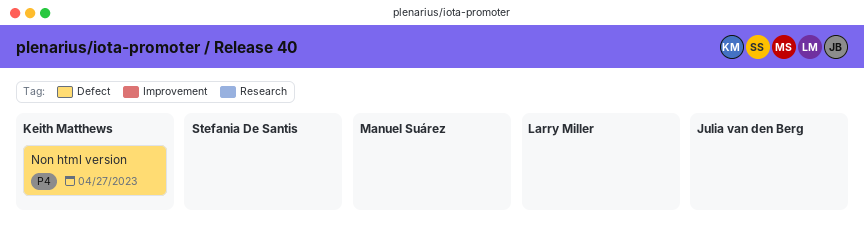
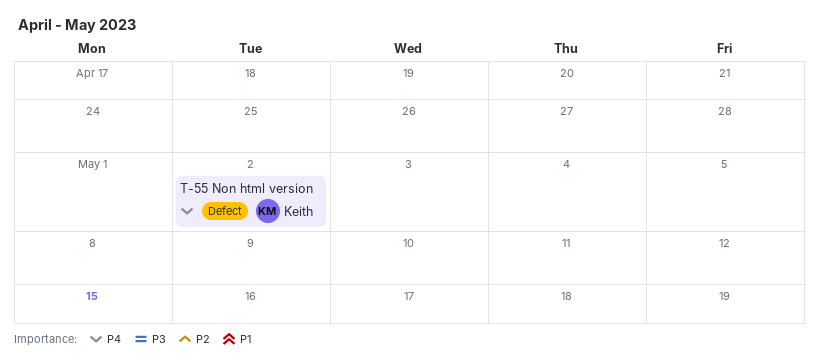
Non html version, due: Apr 27 -> May 2

